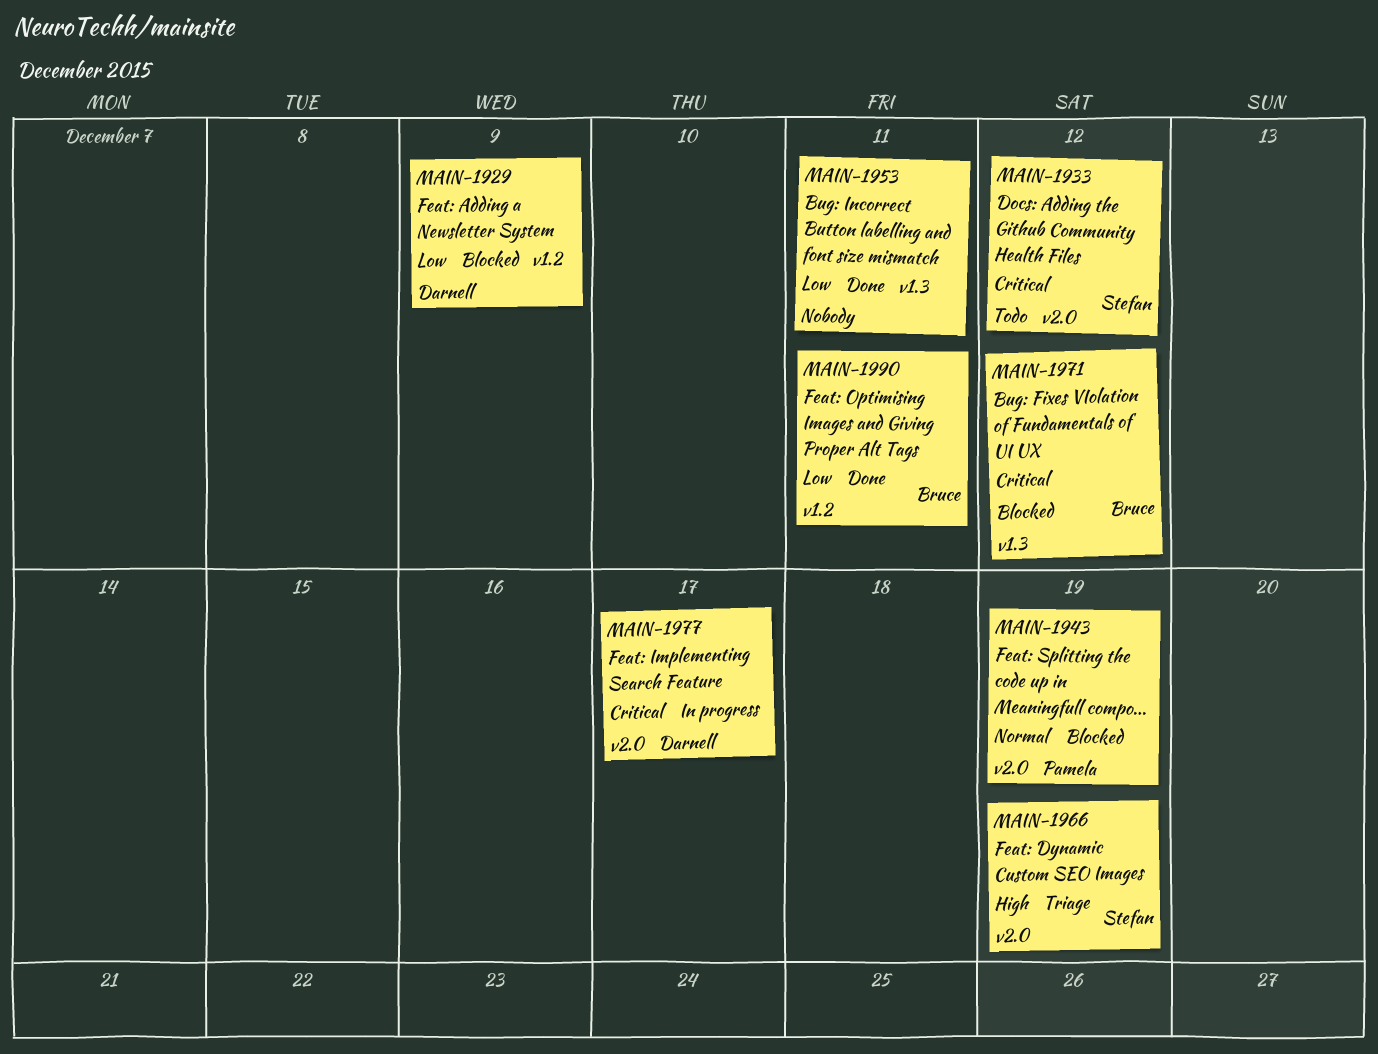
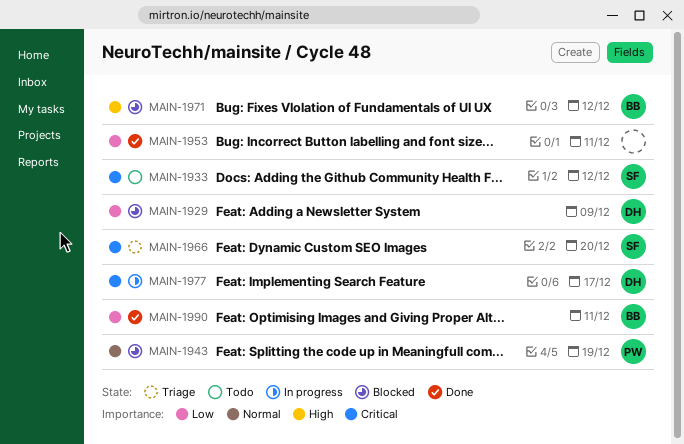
MAIN-1966, priority: High -> Critical
MAIN-1966, due: Dec 19 -> Dec 20
MAIN-1971, priority: Critical -> High

